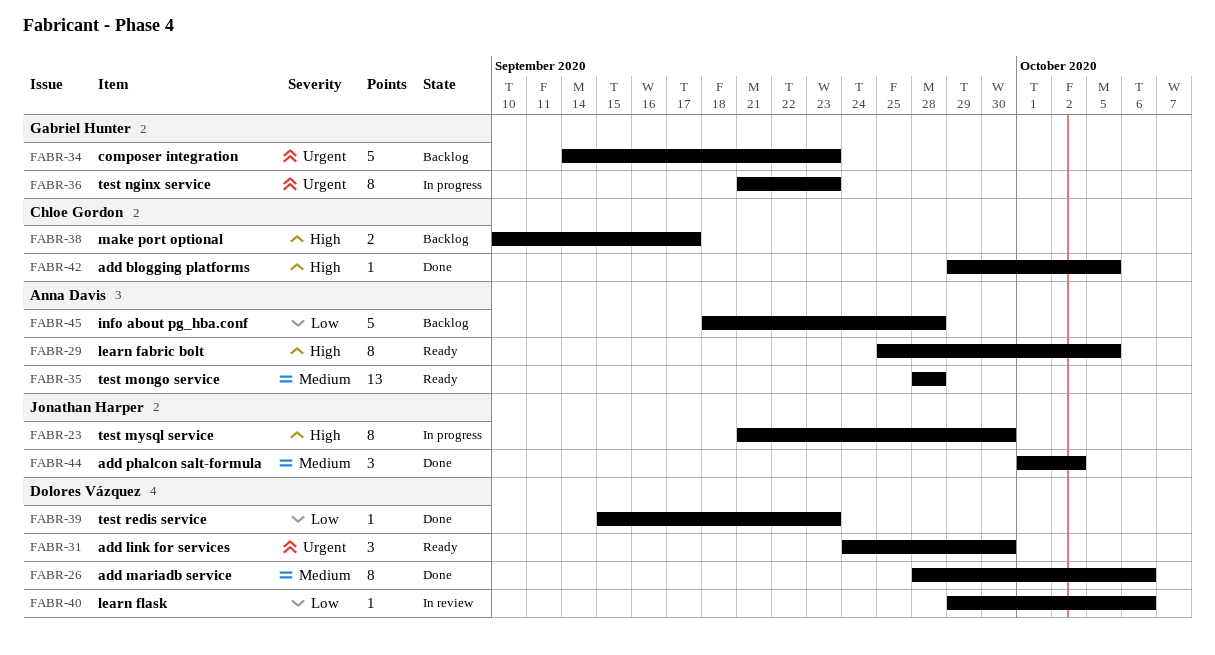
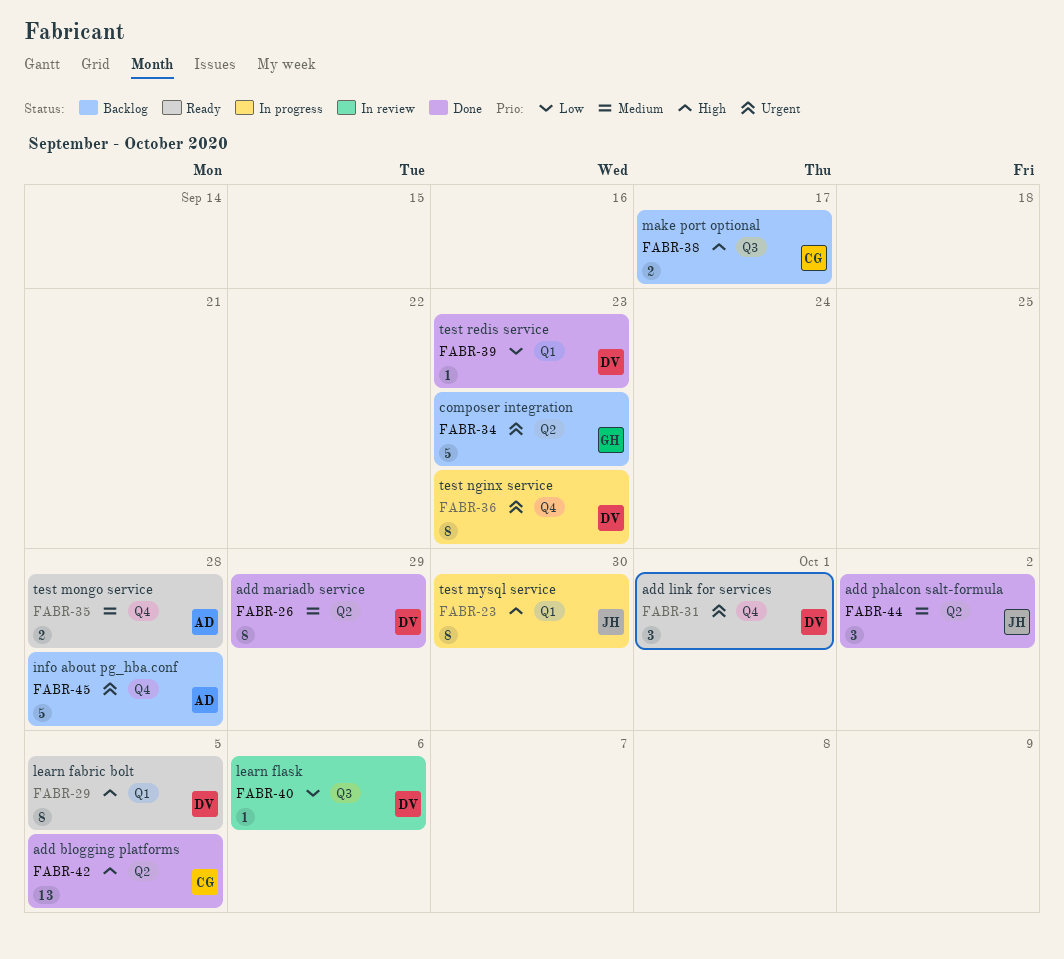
FABR-26, due: Oct 6 -> Sep 29
FABR-29, owner: Anna Davis -> Dolores Vázquez
FABR-31, due: Sep 30 -> Oct 1
FABR-35, estimate: 13 -> 2
FABR-36, owner: Gabriel Hunter -> Dolores Vázquez
FABR-42, estimate: 1 -> 13
FABR-45, priority: Low -> Urgent

